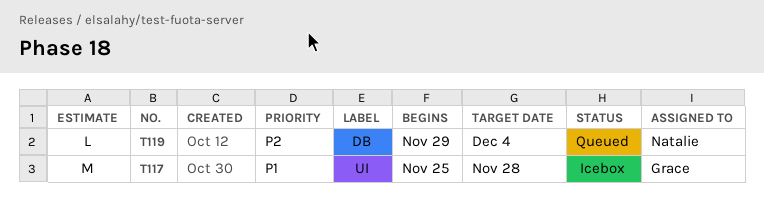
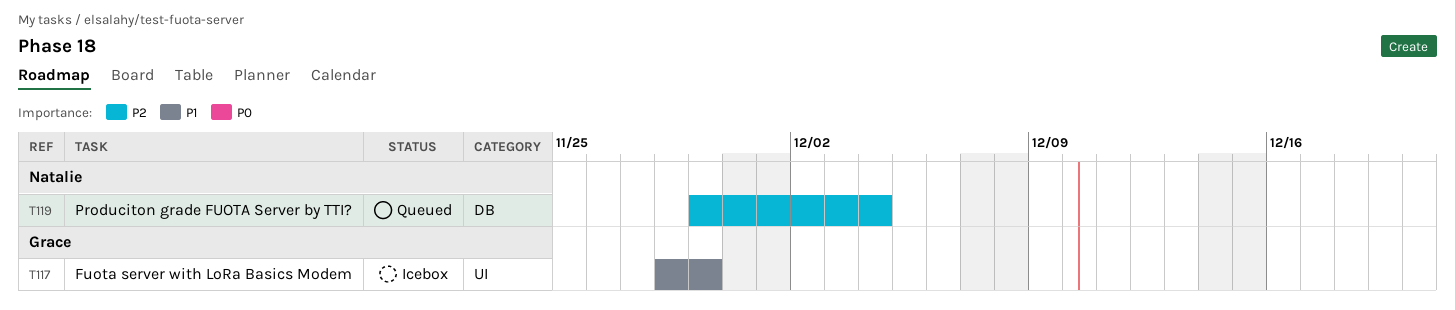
T117, start: Nov 25 -> Nov 28
T117, due: Nov 28 -> Nov 29

